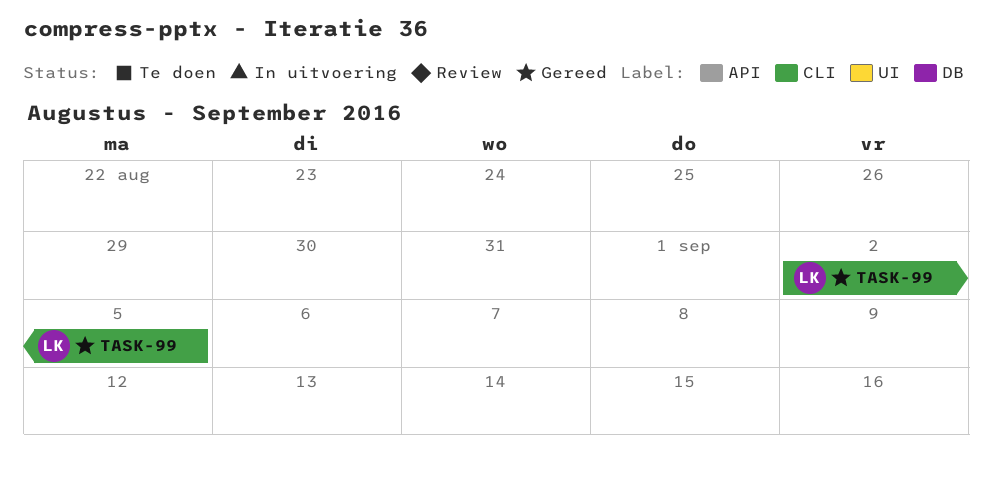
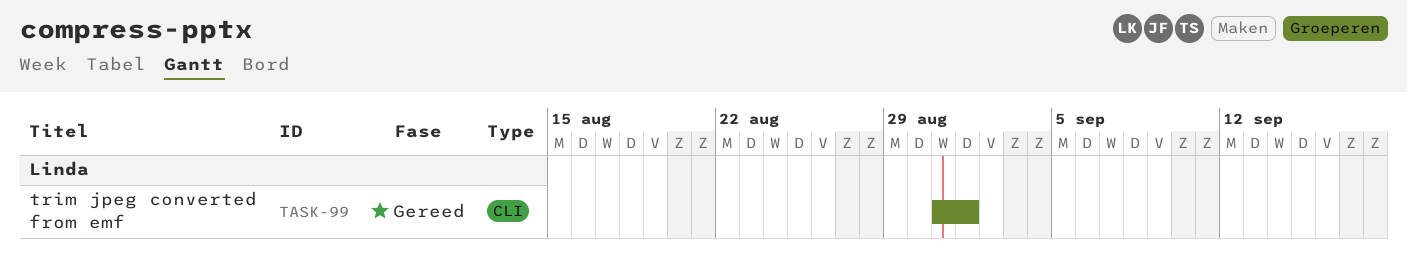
TASK-99, start: Sep 2 -> Aug 31
TASK-99, due: Sep 5 -> Sep 1

